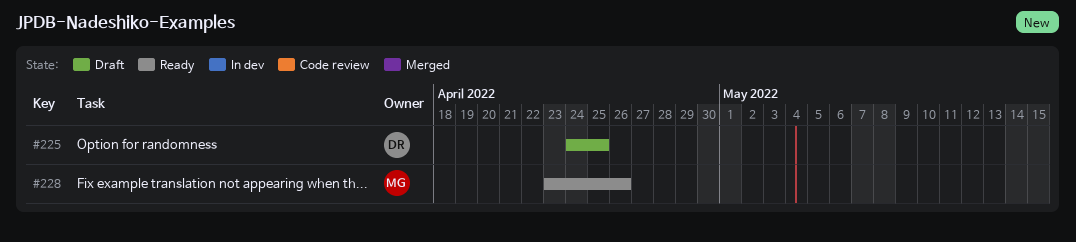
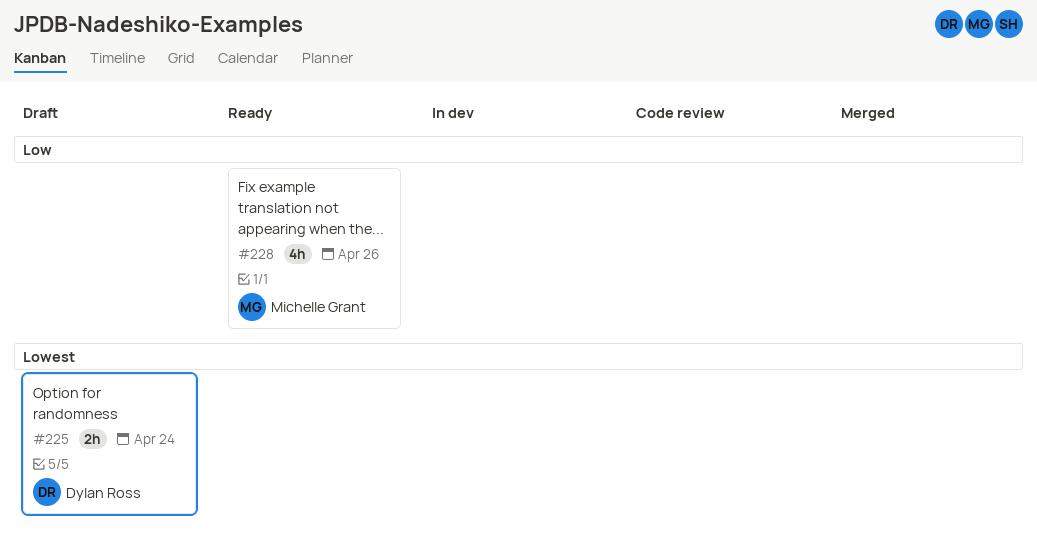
#225, due: Apr 25 -> Apr 24

